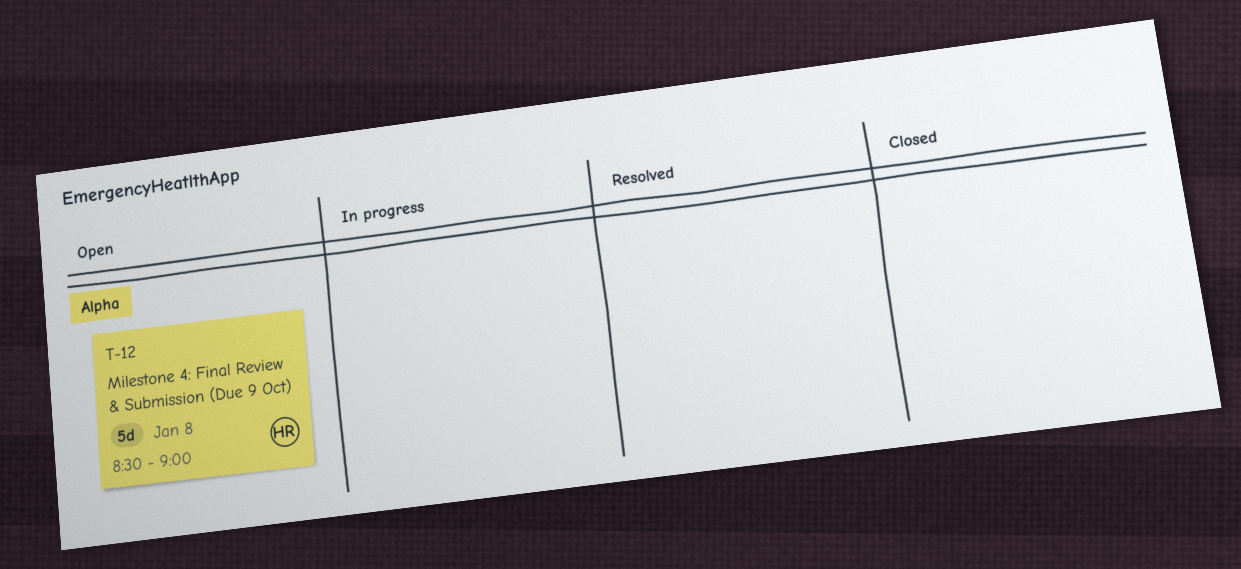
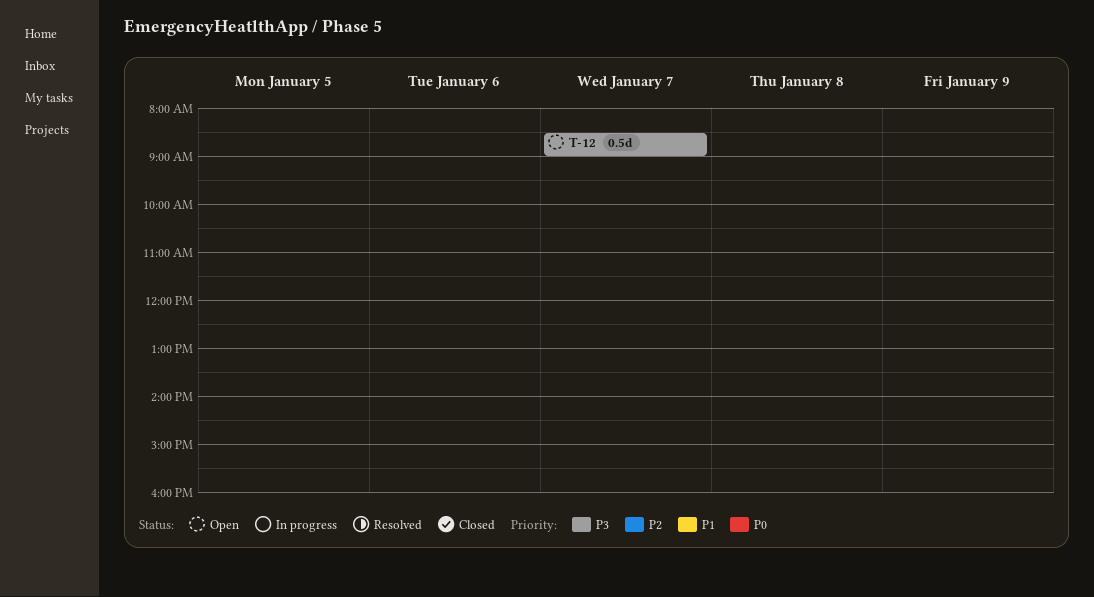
T-12, estimate: 5d -> 0.5d
T-12, day: Jan 8 -> Jan 7

